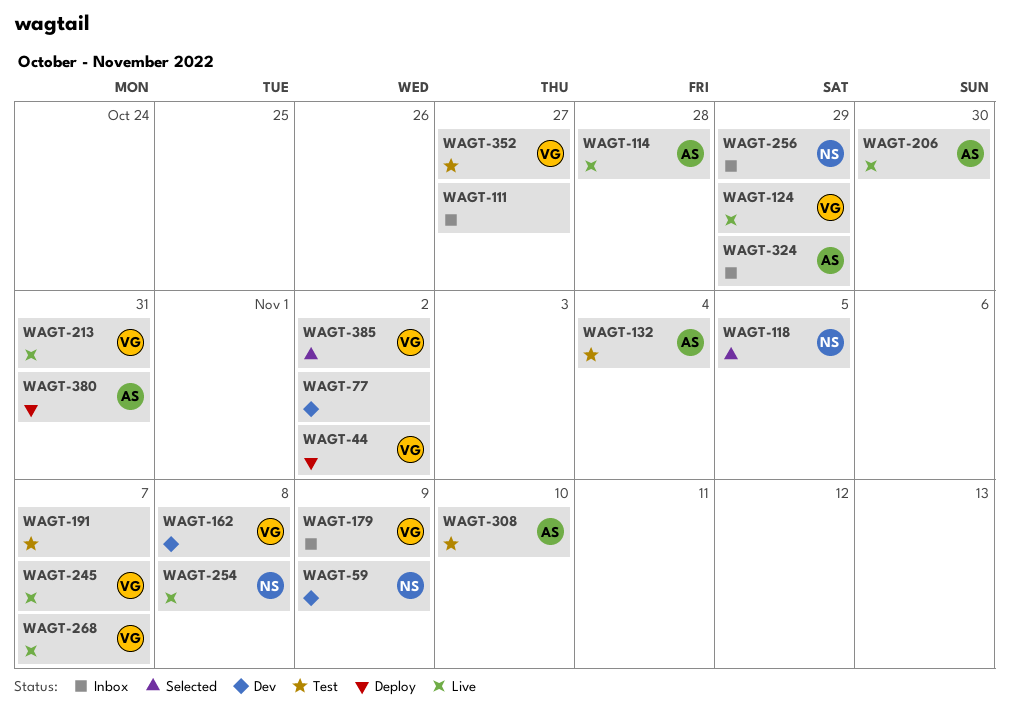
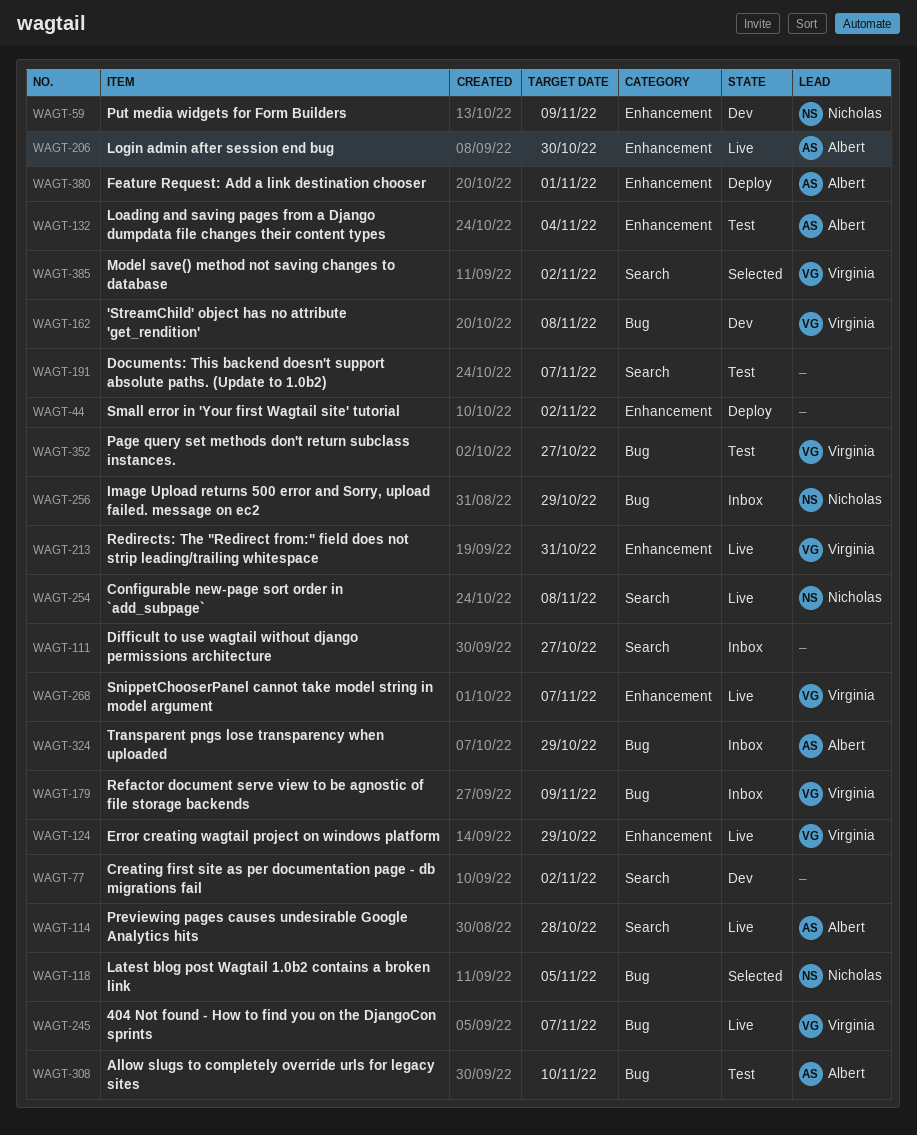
WAGT-44, owner: Virginia -> none
WAGT-380, due: Oct 31 -> Nov 1

